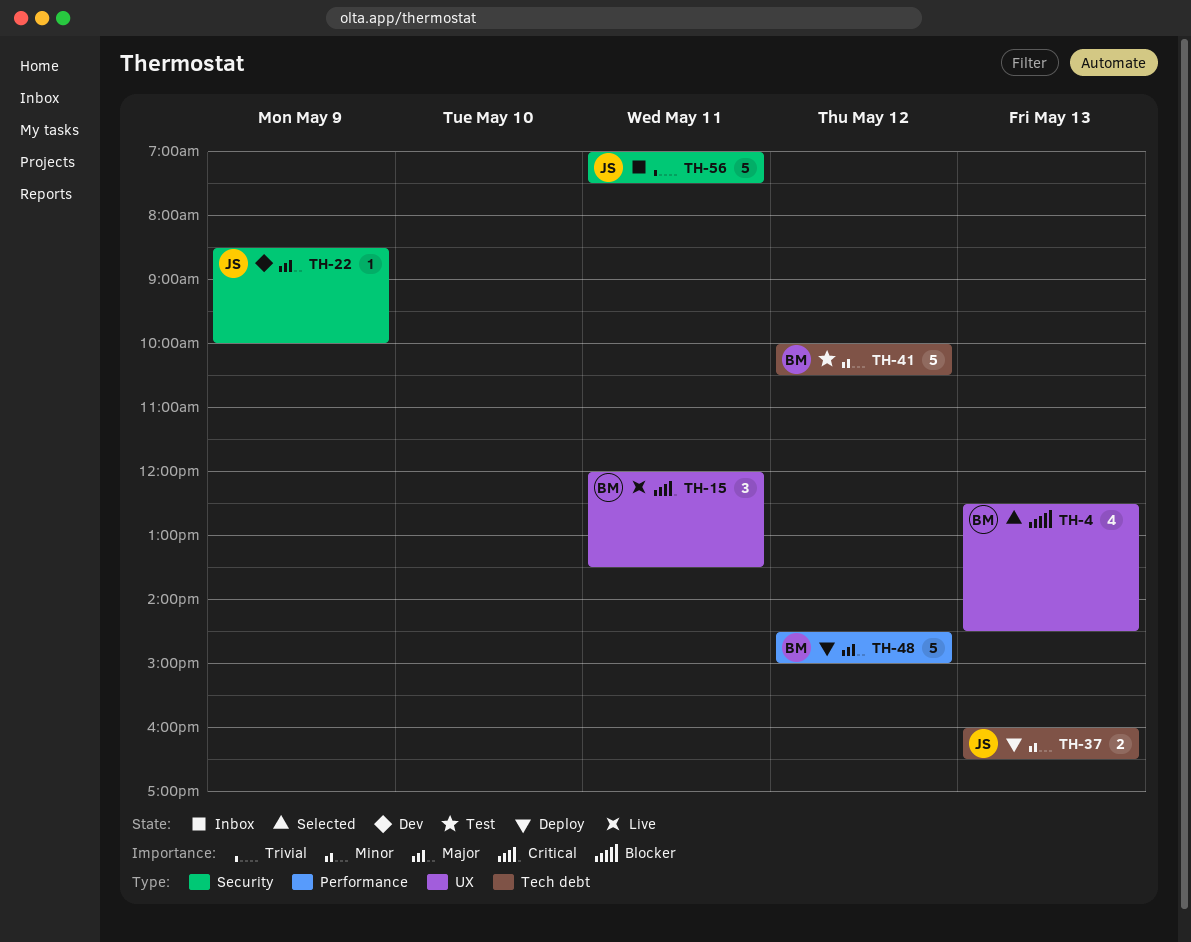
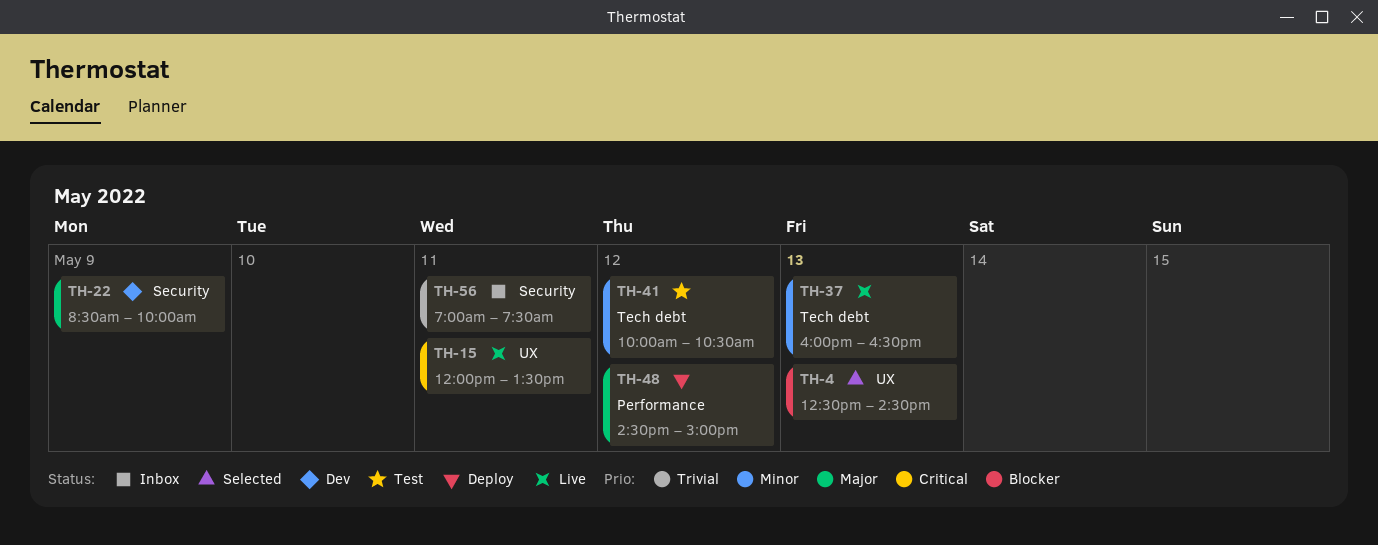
TH-37, status: Deploy -> Live

